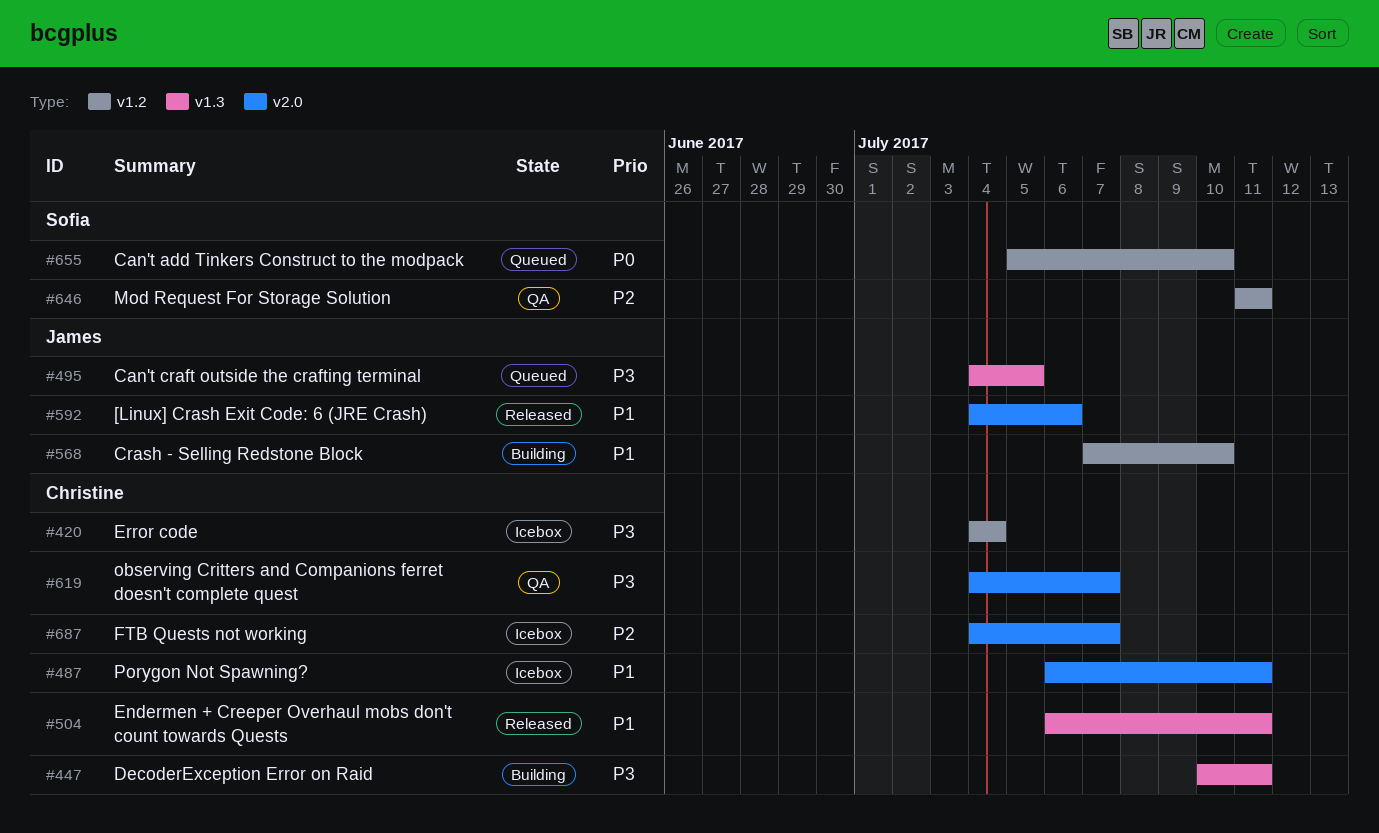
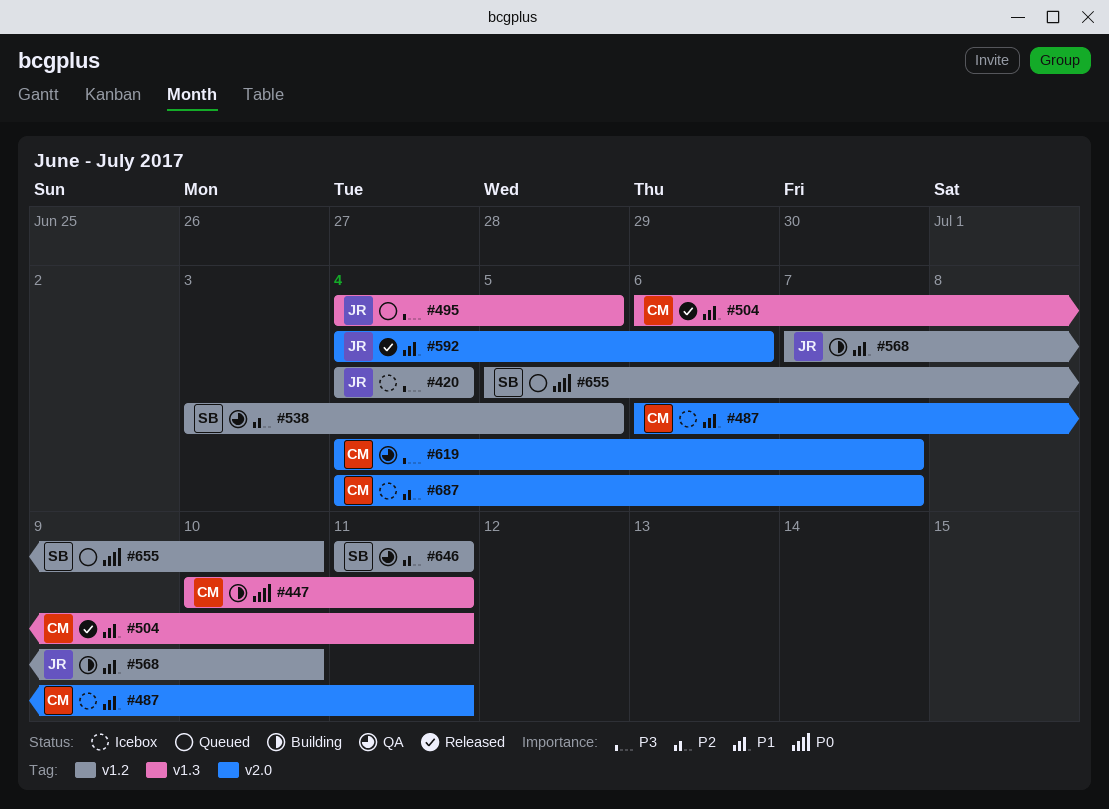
#420, owner: Christine -> James
#447, priority: P3 -> P0
#538: none -> present

